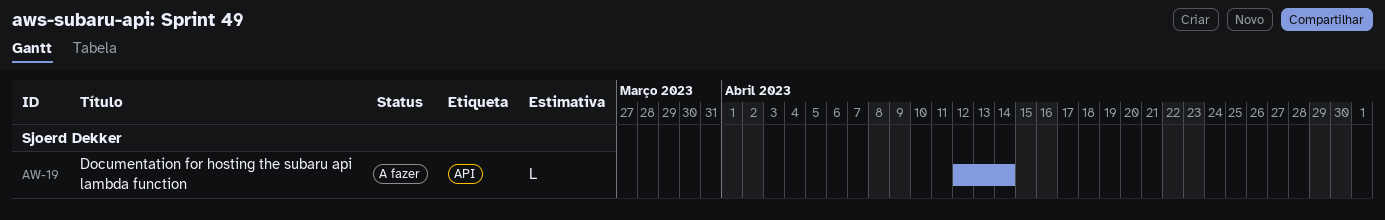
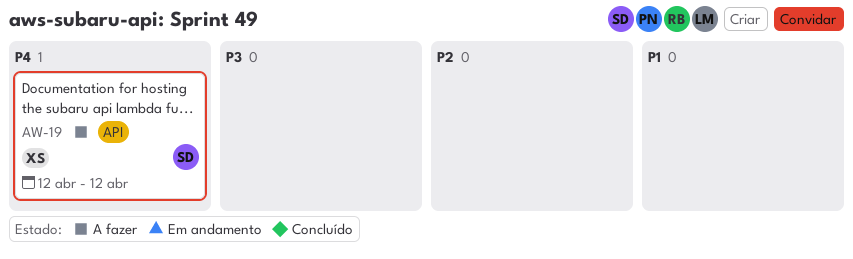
AW-19, estimate: L -> XS
AW-19, due: Apr 14 -> Apr 12

